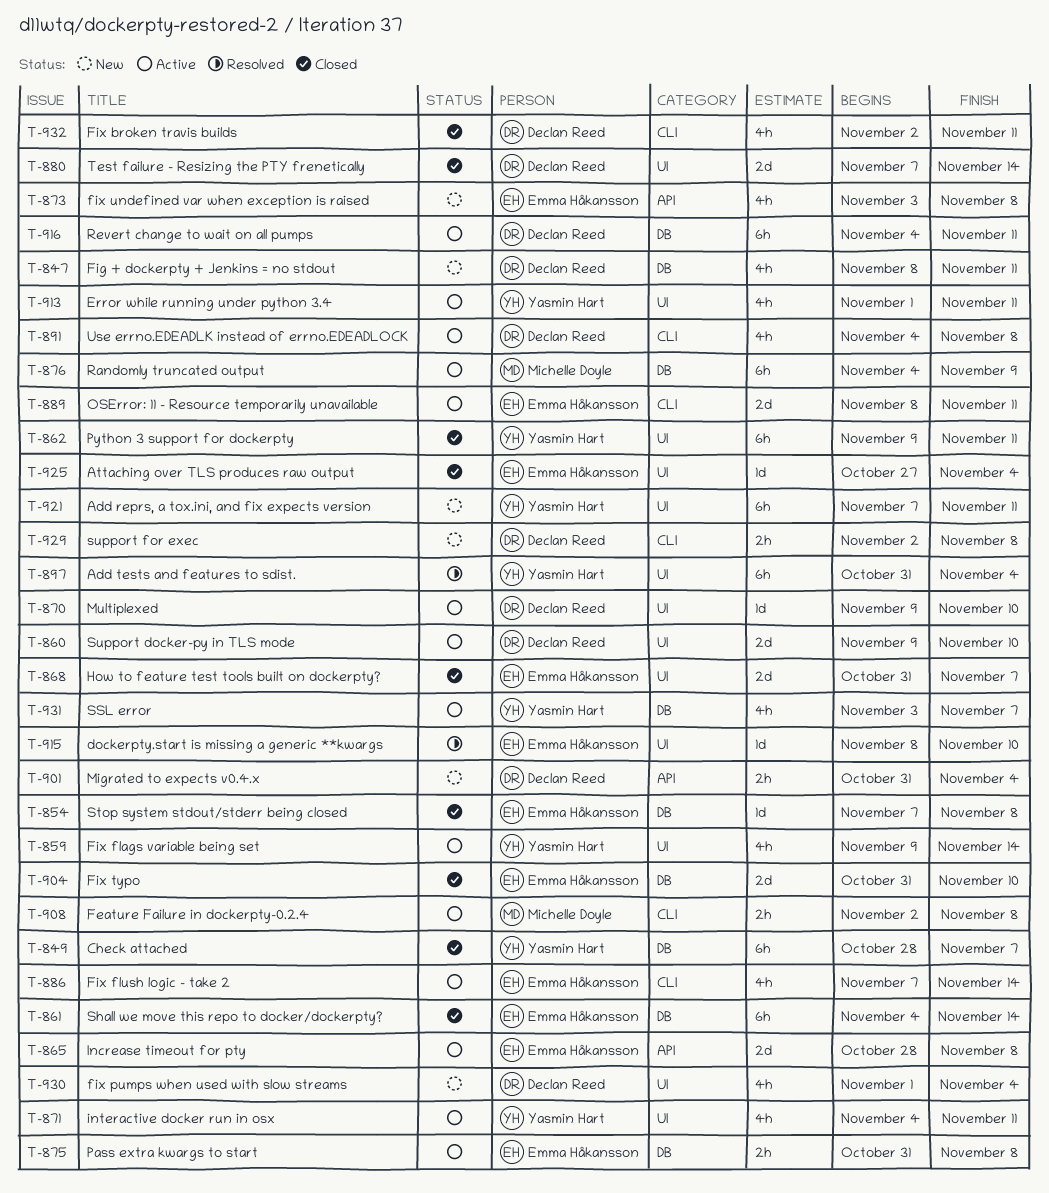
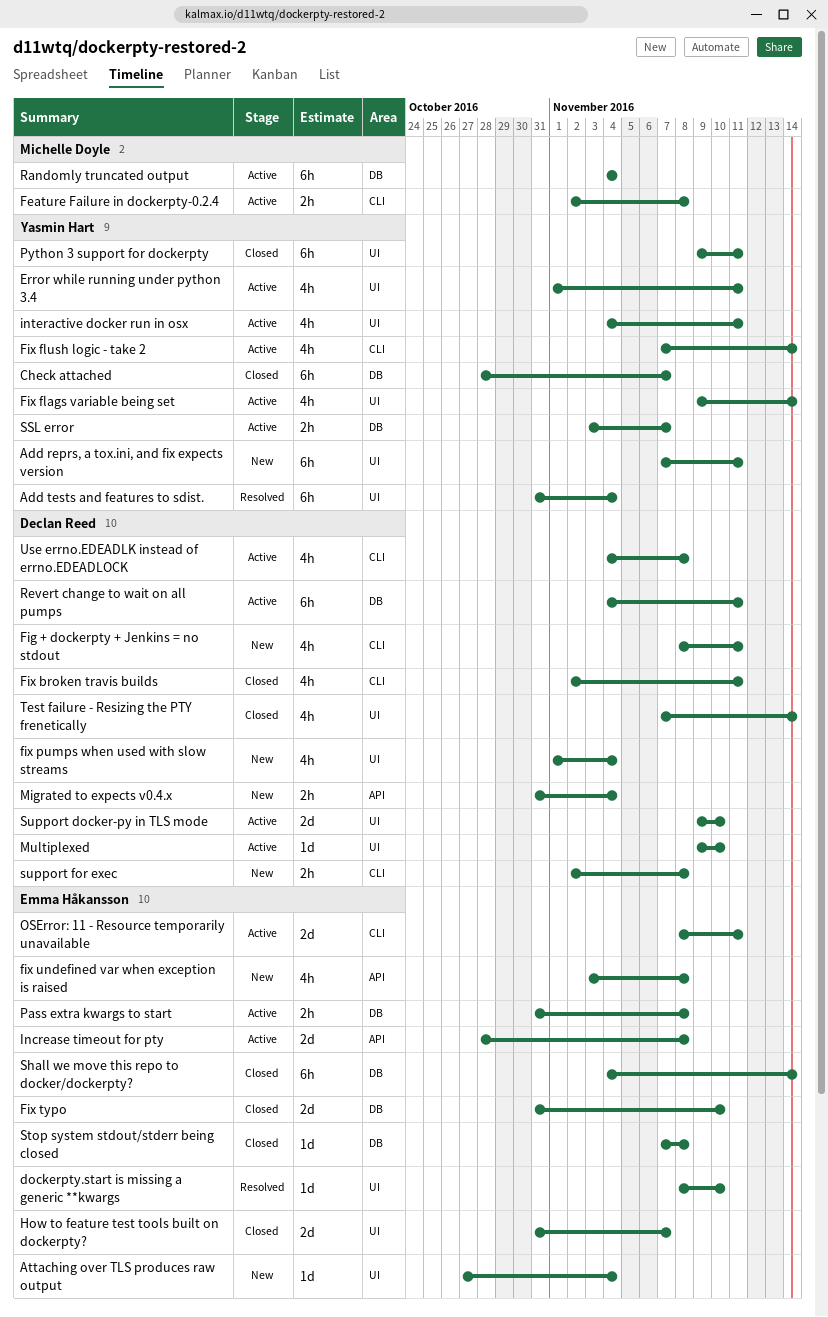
Attaching over TLS produces raw output, status: Closed -> New
Fig + dockerpty + Jenkins = no stdout, label: DB -> CLI
Fix flush logic - take 2, owner: Emma Håkansson -> Yasmin Hart
Randomly truncated output, due: Nov 9 -> Nov 4
SSL error, estimate: 4h -> 2h
Test failure - Resizing the PTY frenetically, estimate: 2d -> 4h

